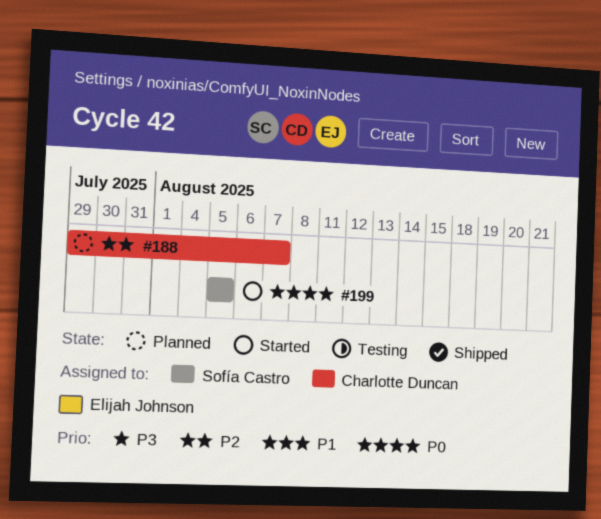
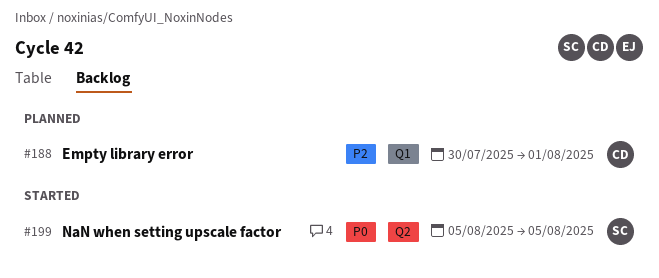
#188, start: Jul 29 -> Jul 30
#188, due: Aug 7 -> Aug 1

